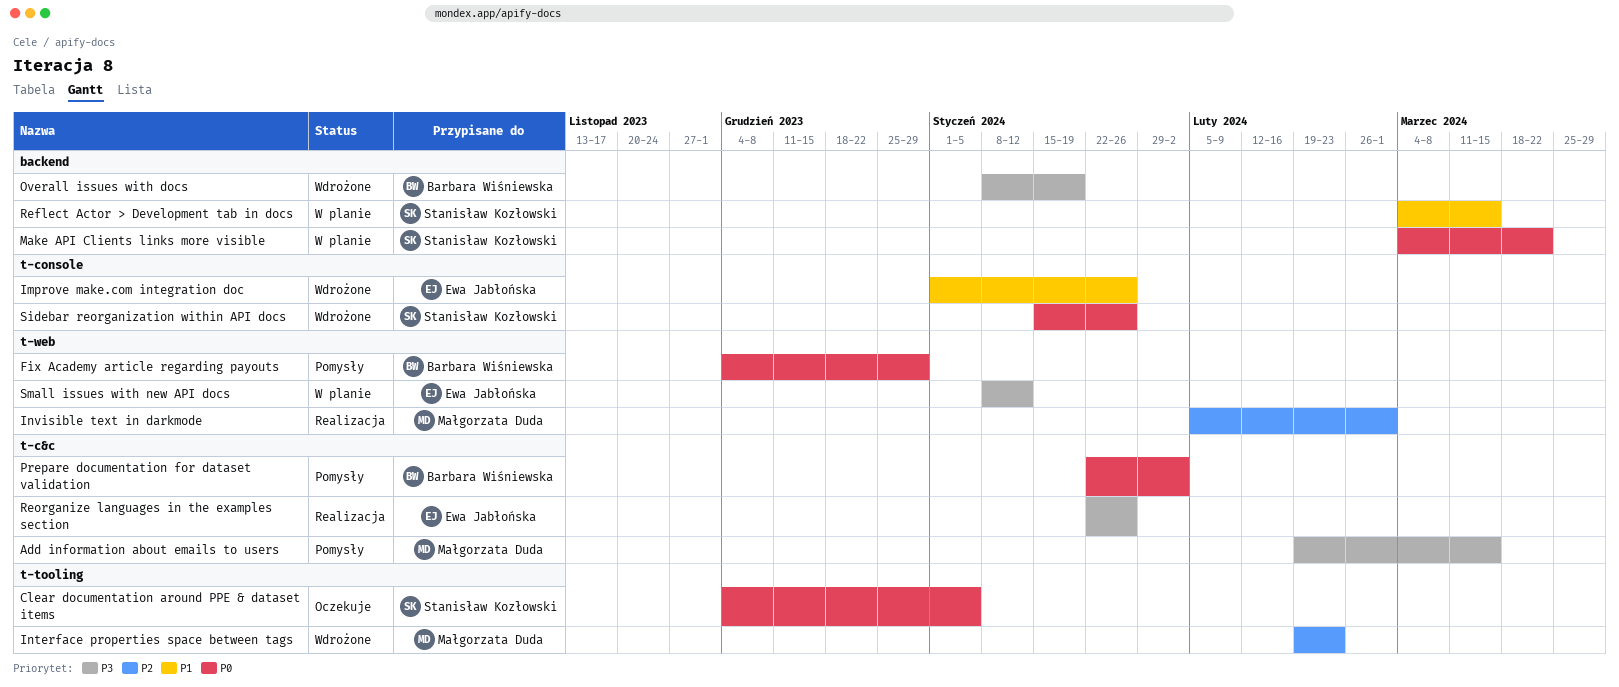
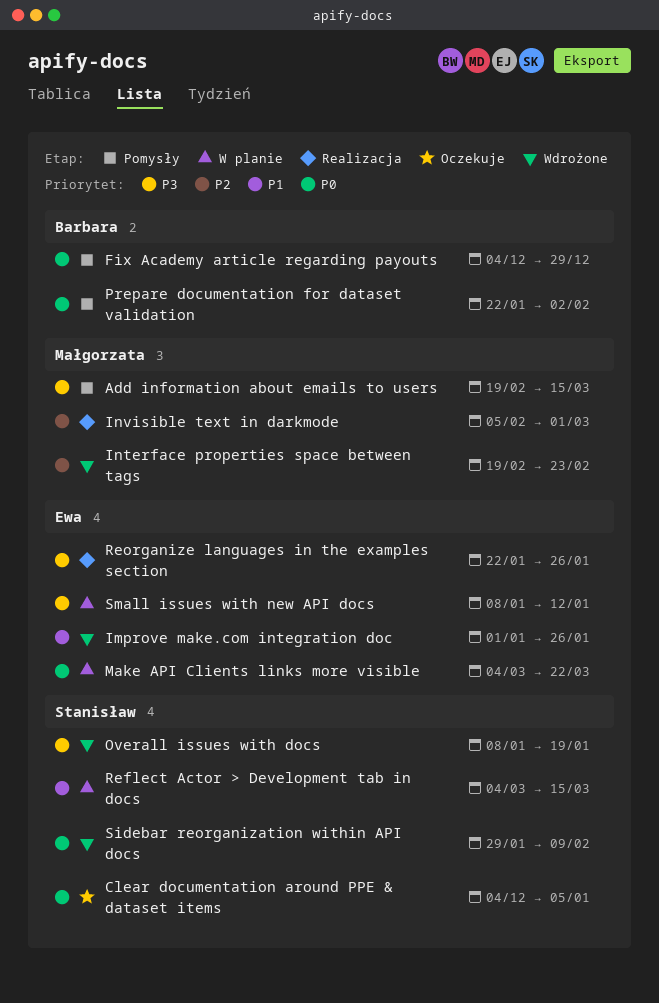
Make API Clients links more visible, owner: Stanisław Kozłowski -> Ewa Jabłońska
Overall issues with docs, owner: Barbara Wiśniewska -> Stanisław Kozłowski
Sidebar reorganization within API docs, start: Jan 15 -> Jan 29
Sidebar reorganization within API docs, due: Jan 26 -> Feb 9

